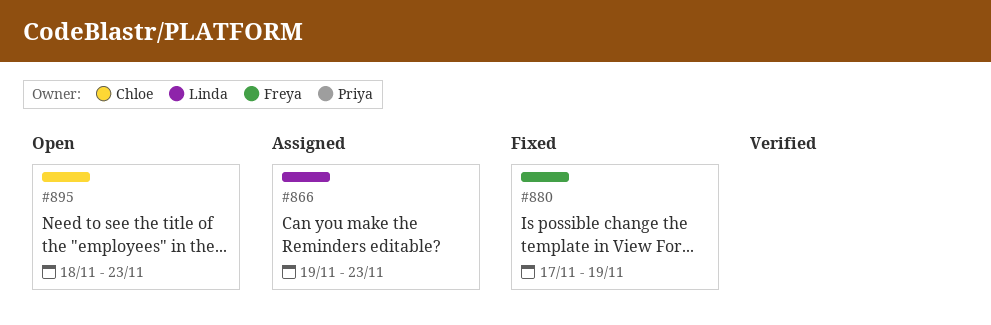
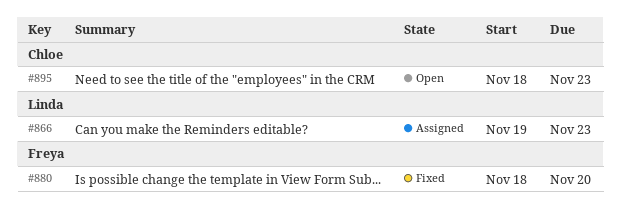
#880, start: Nov 17 -> Nov 18
#880, due: Nov 19 -> Nov 20

